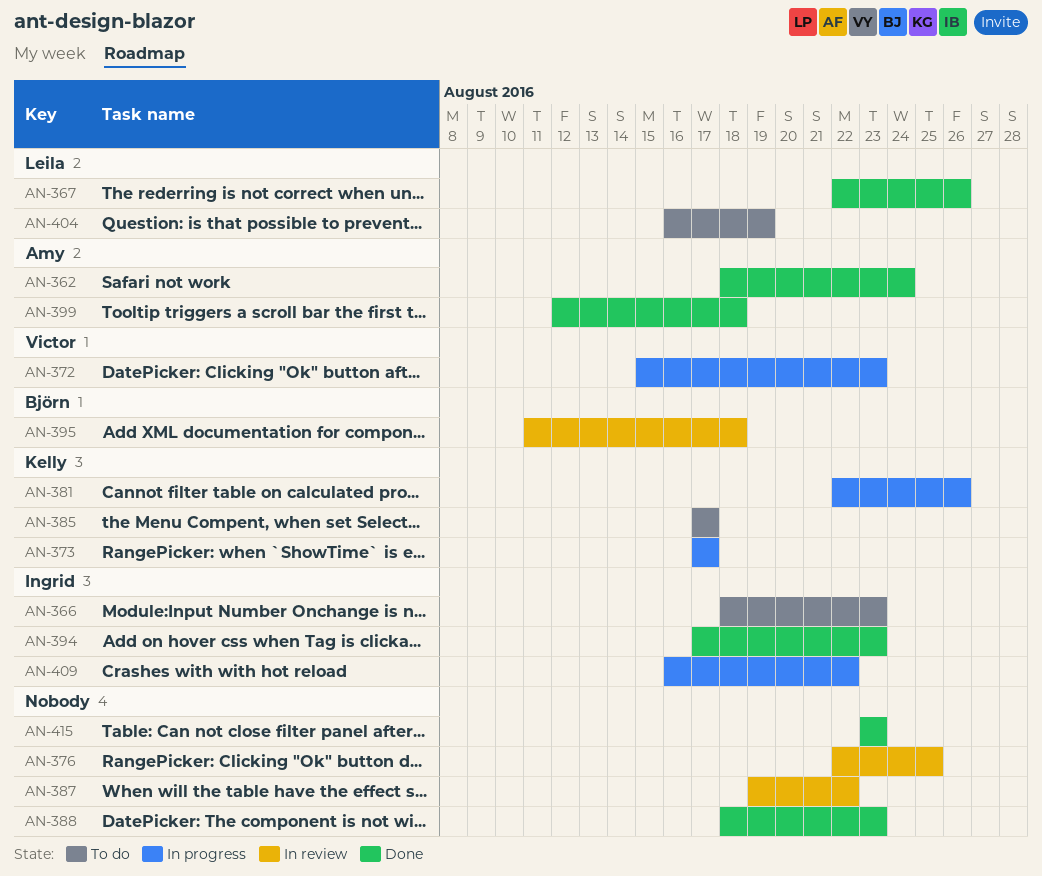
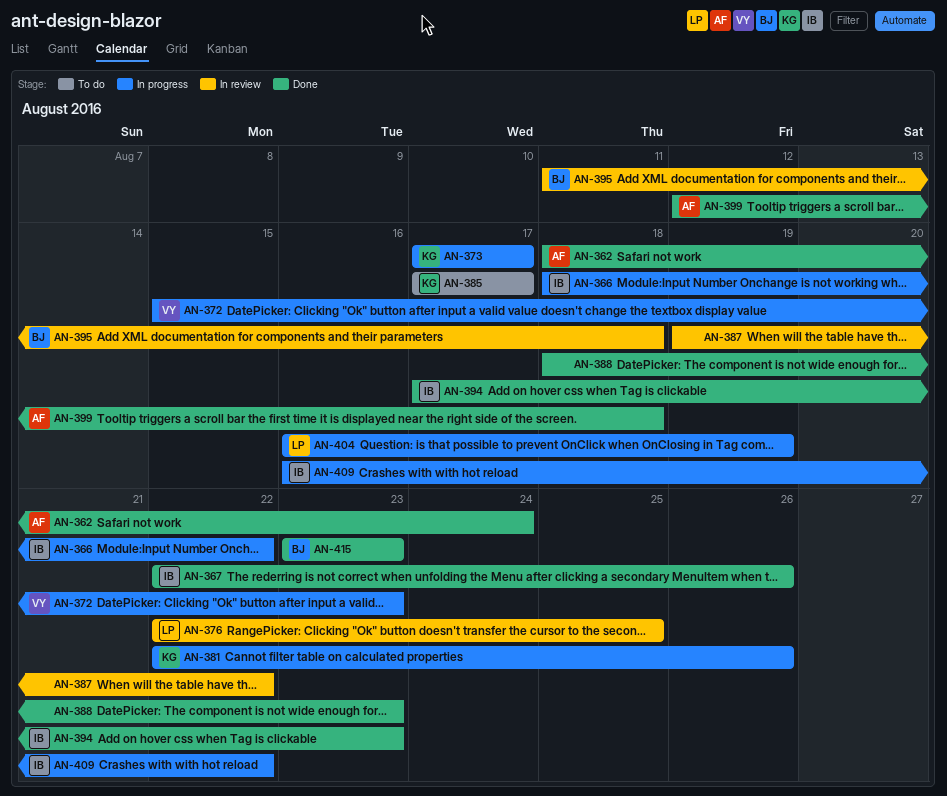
AN-366, status: To do -> In progress
AN-366, due: Aug 23 -> Aug 22
AN-367, owner: Leila -> Ingrid
AN-376, owner: none -> Leila
AN-404, status: To do -> In progress
AN-415, owner: none -> Björn

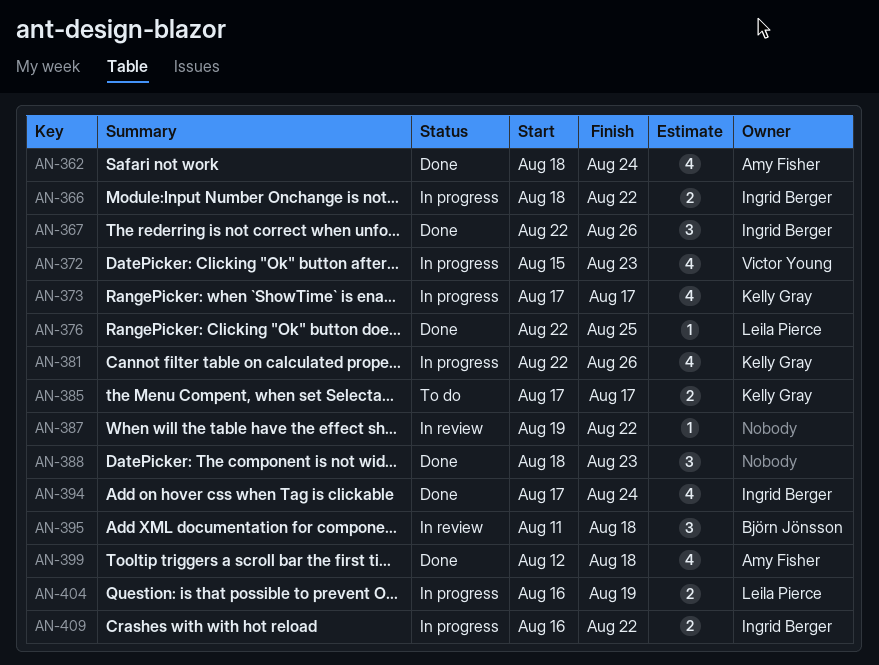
AN-376, status: In review -> Done
AN-394, due: Aug 23 -> Aug 24
AN-415: present -> none

